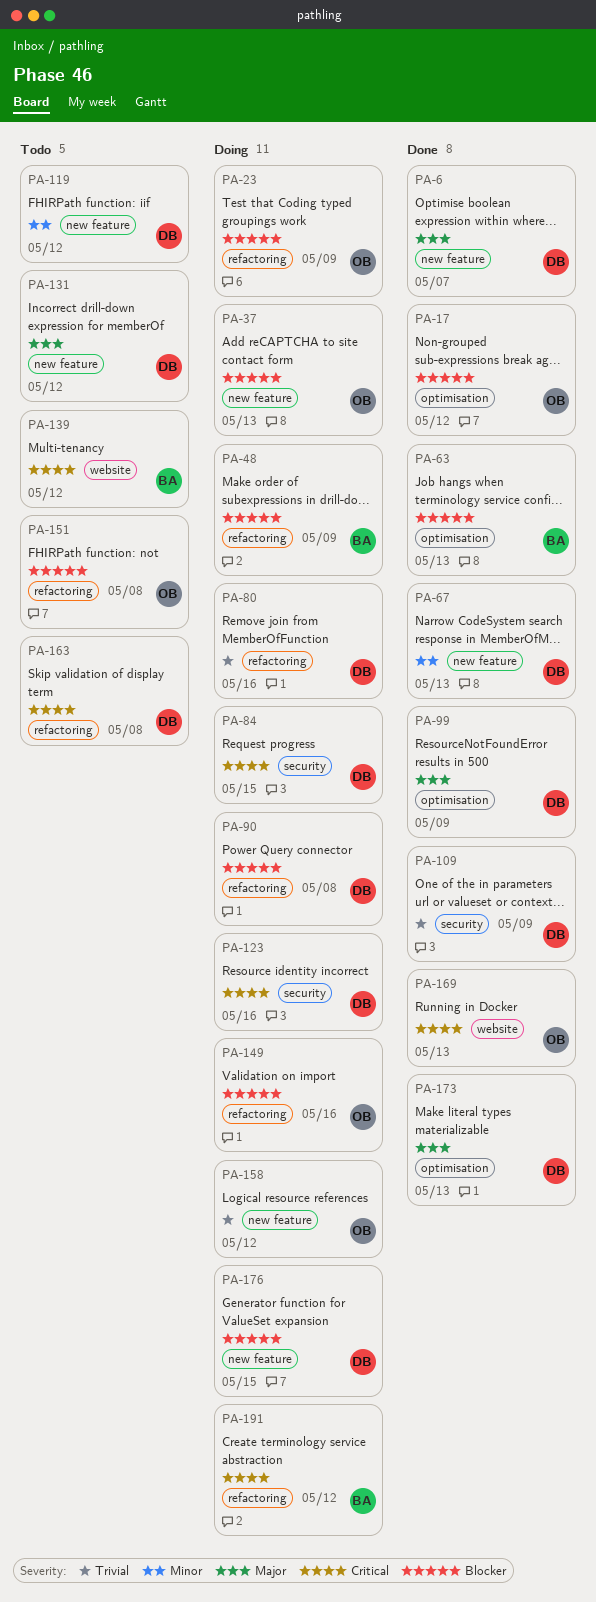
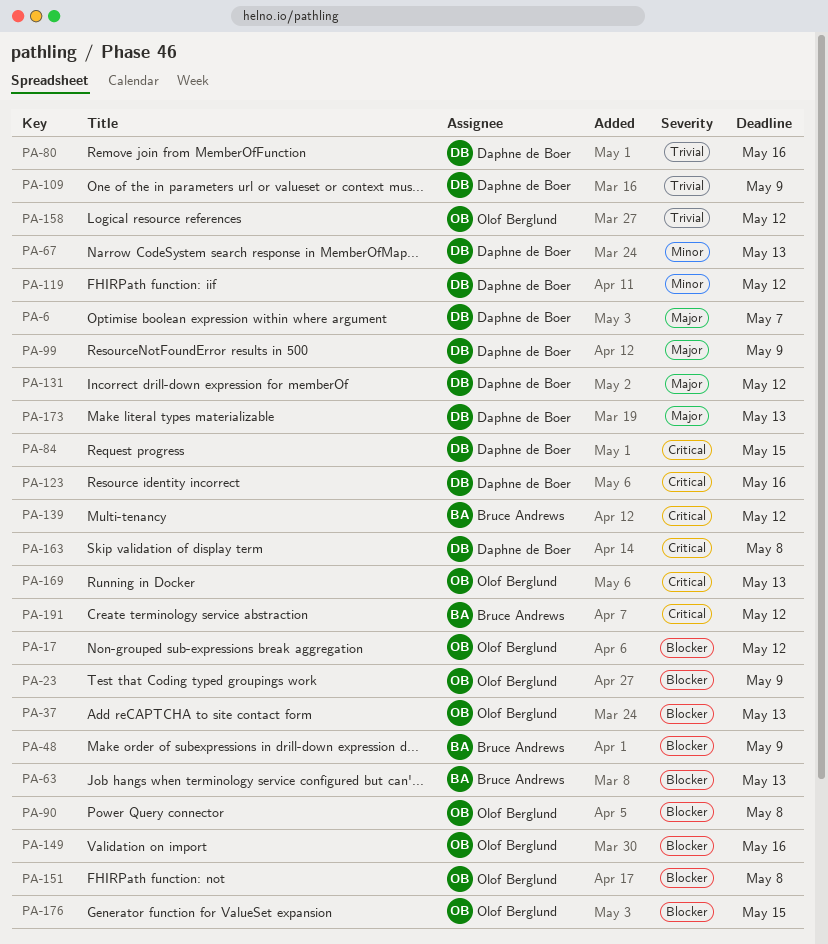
PA-90, owner: Daphne de Boer -> Olof Berglund
PA-176, owner: Daphne de Boer -> Olof Berglund

